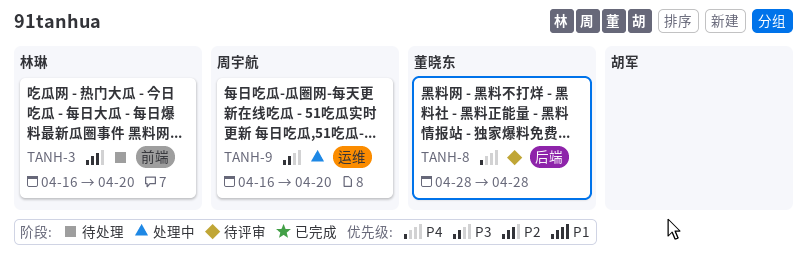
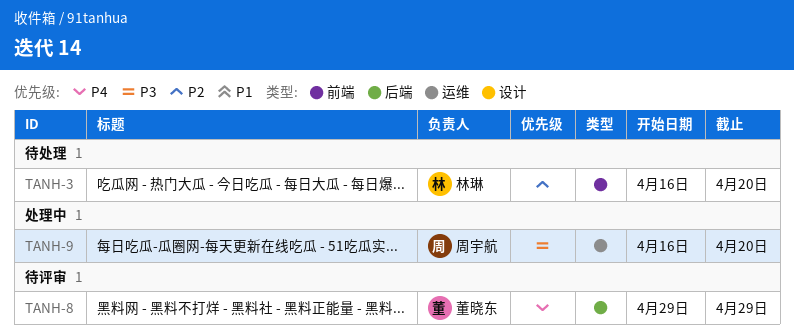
TANH-8, start: Apr 28 -> Apr 29
TANH-8, due: Apr 28 -> Apr 29

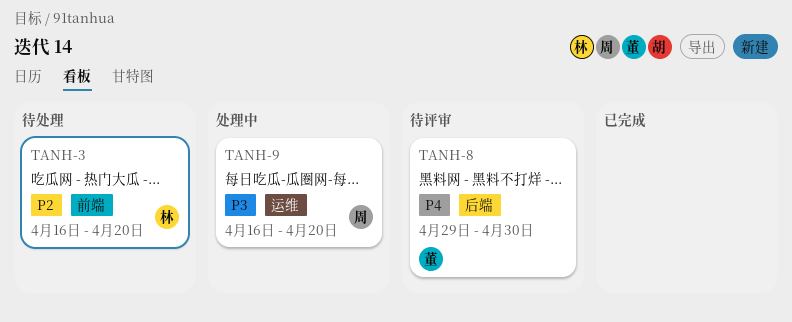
TANH-8, due: Apr 29 -> Apr 30

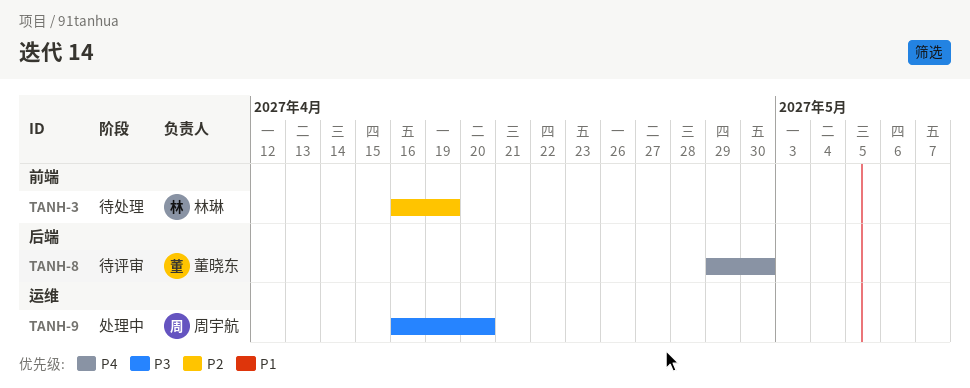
TANH-3, due: Apr 20 -> Apr 19

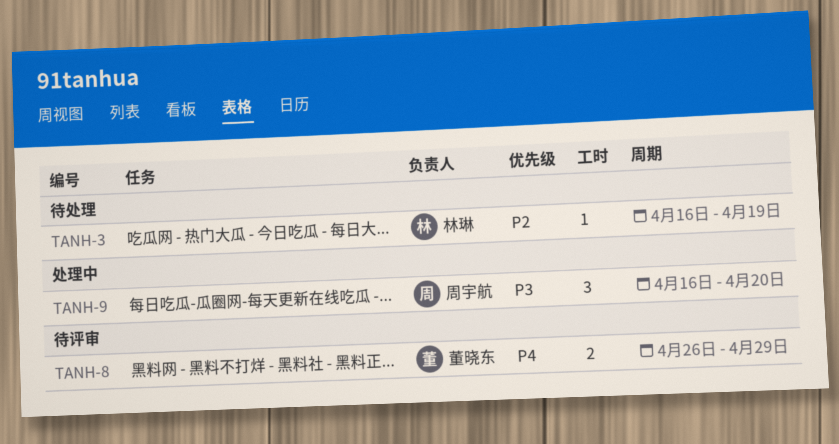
TANH-8, start: Apr 29 -> Apr 26
TANH-8, due: Apr 30 -> Apr 29

